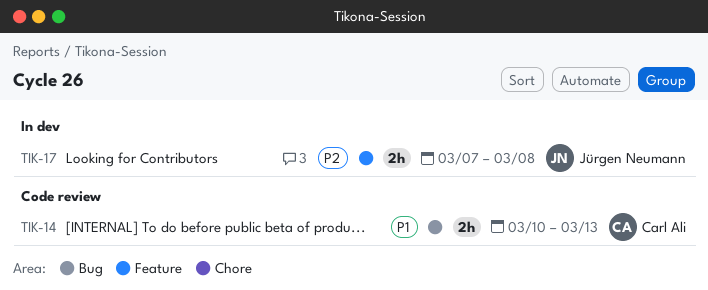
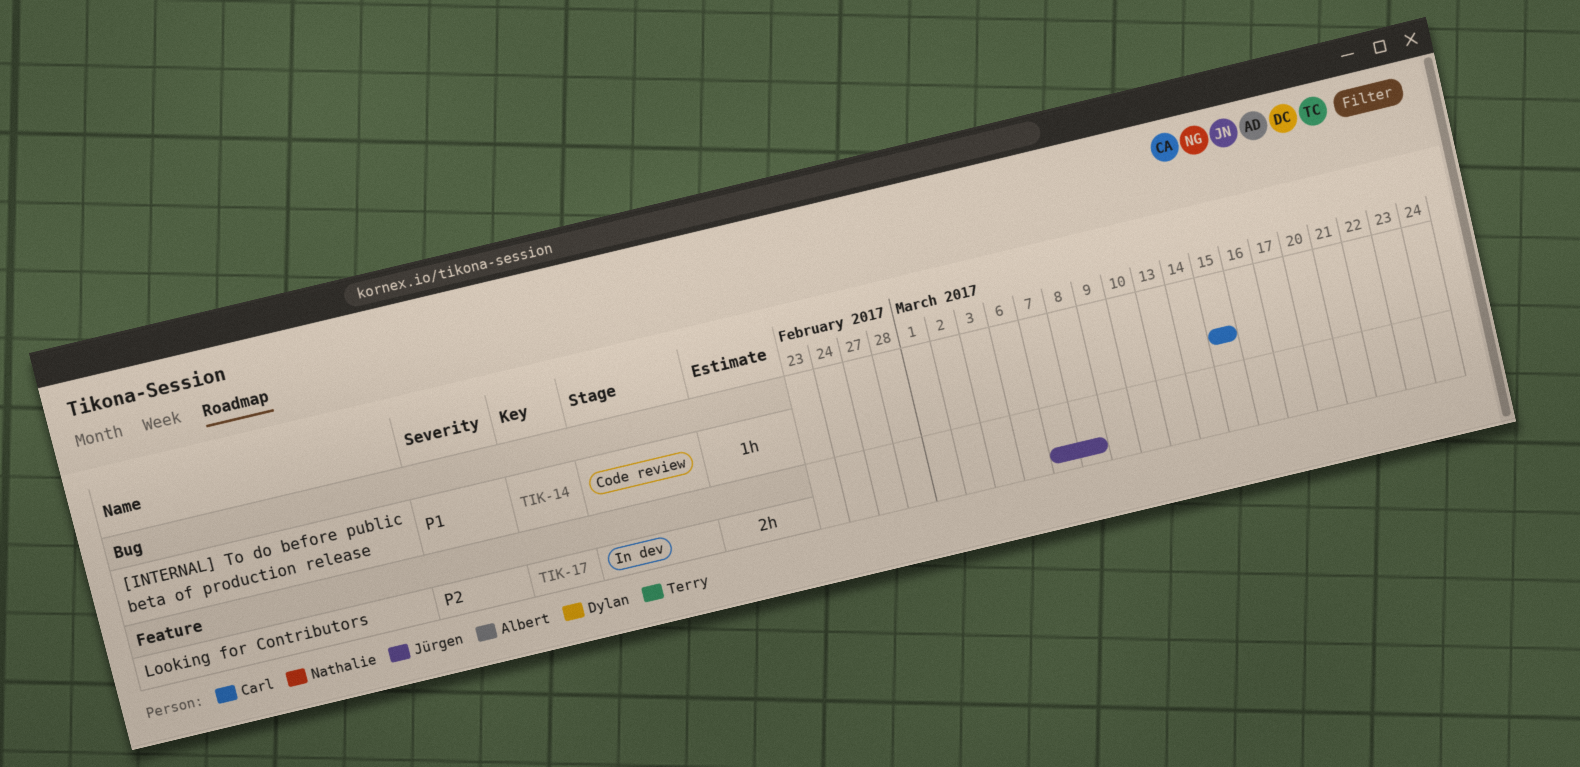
TIK-14, estimate: 2h -> 1h
TIK-14, start: Mar 10 -> Mar 15
TIK-14, due: Mar 13 -> Mar 15

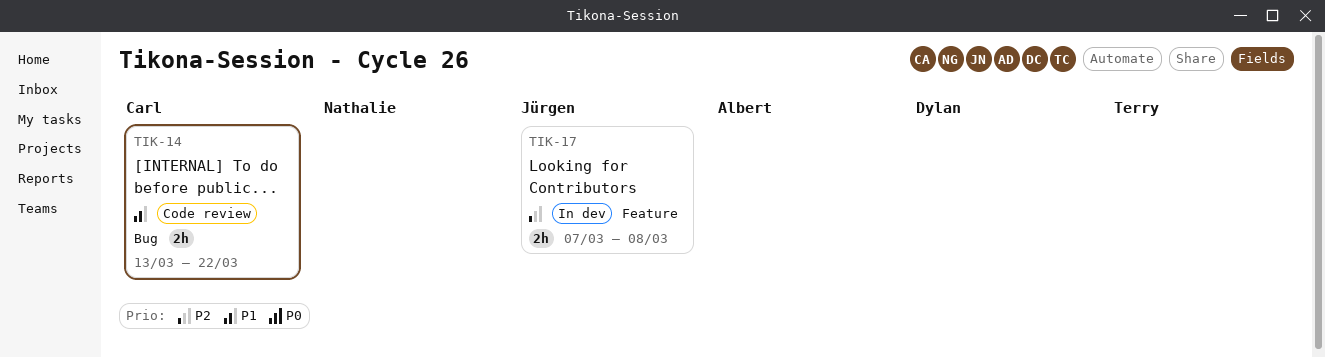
TIK-14, estimate: 1h -> 2h
TIK-14, start: Mar 15 -> Mar 13
TIK-14, due: Mar 15 -> Mar 22

